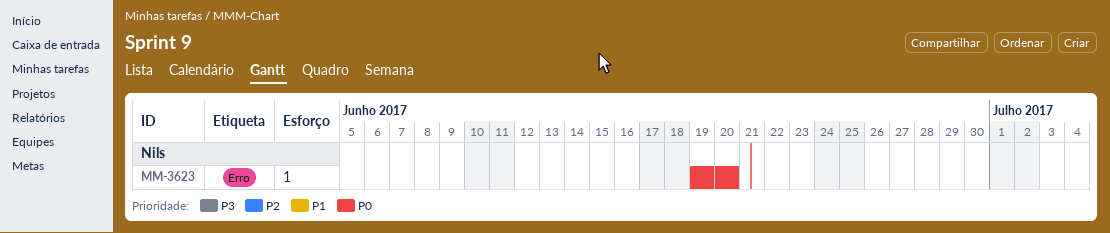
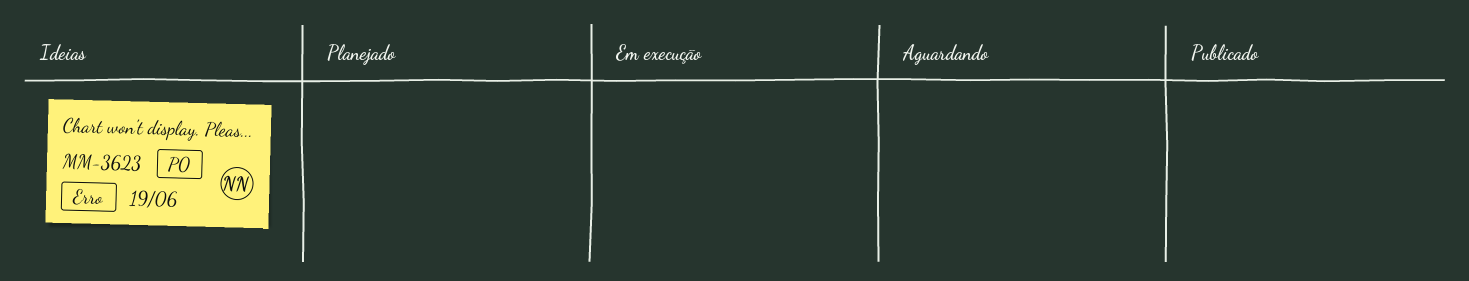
MM-3623, due: Jun 20 -> Jun 19

